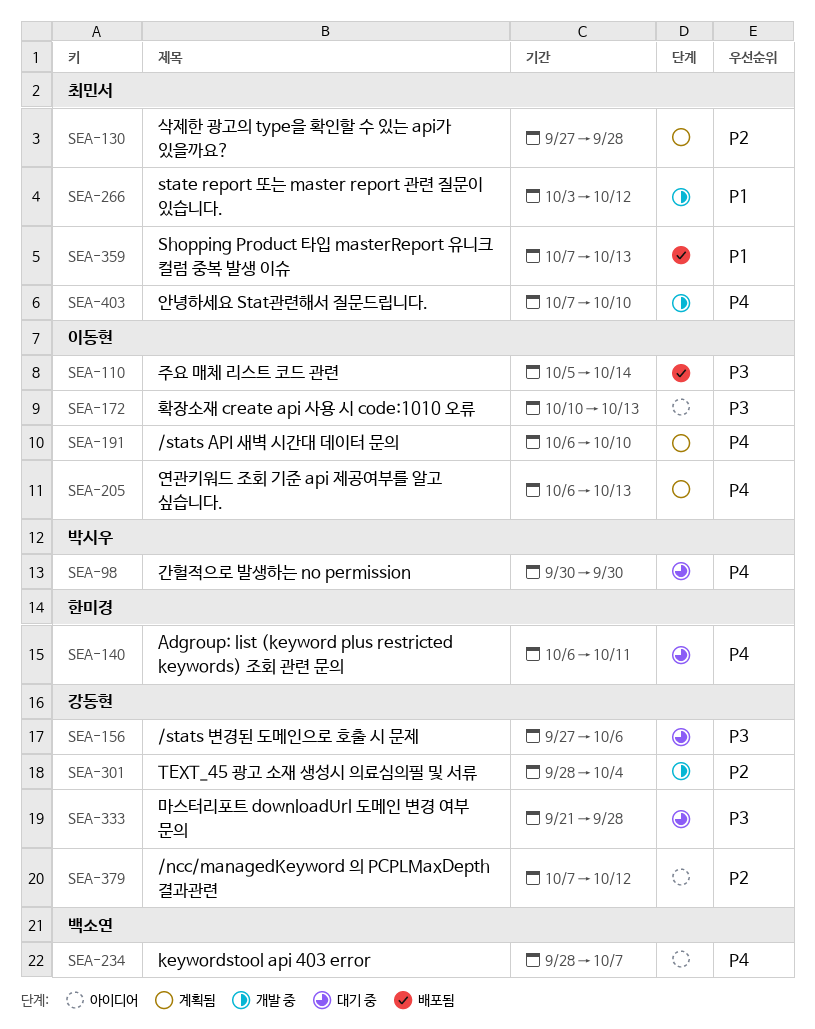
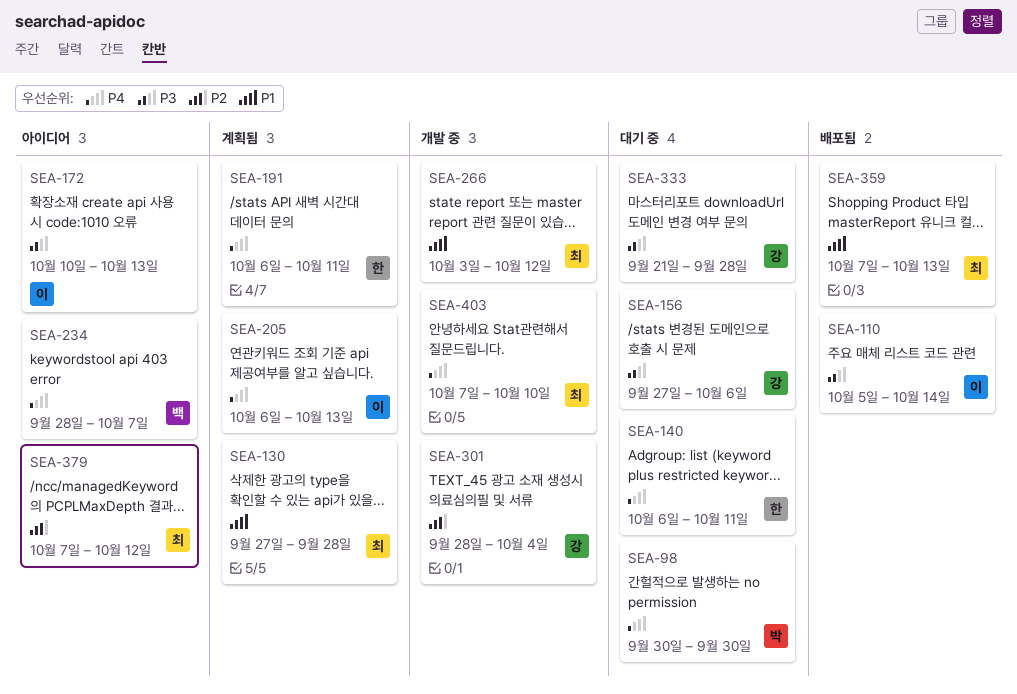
SEA-130, priority: P2 -> P1
SEA-191, owner: 이동현 -> 한미경
SEA-191, due: Oct 10 -> Oct 11
SEA-379, owner: 강동현 -> 최민서

